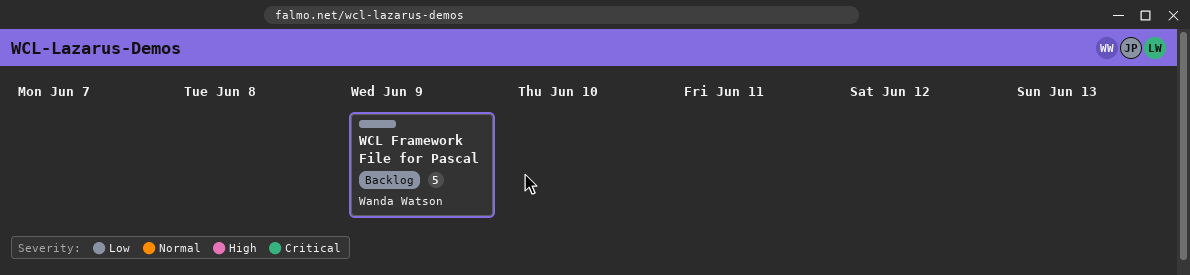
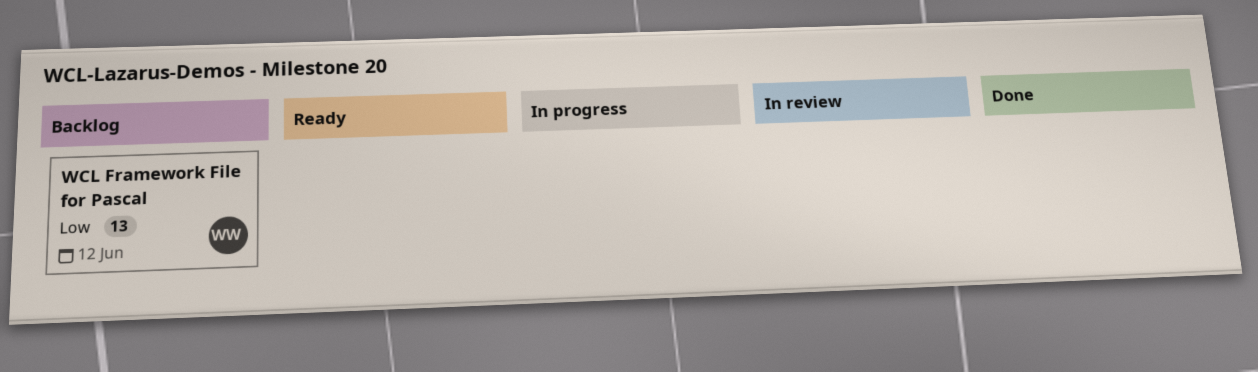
WCL Framework File for Pascal, estimate: 5 -> 13
WCL Framework File for Pascal, day: Jun 9 -> Jun 12

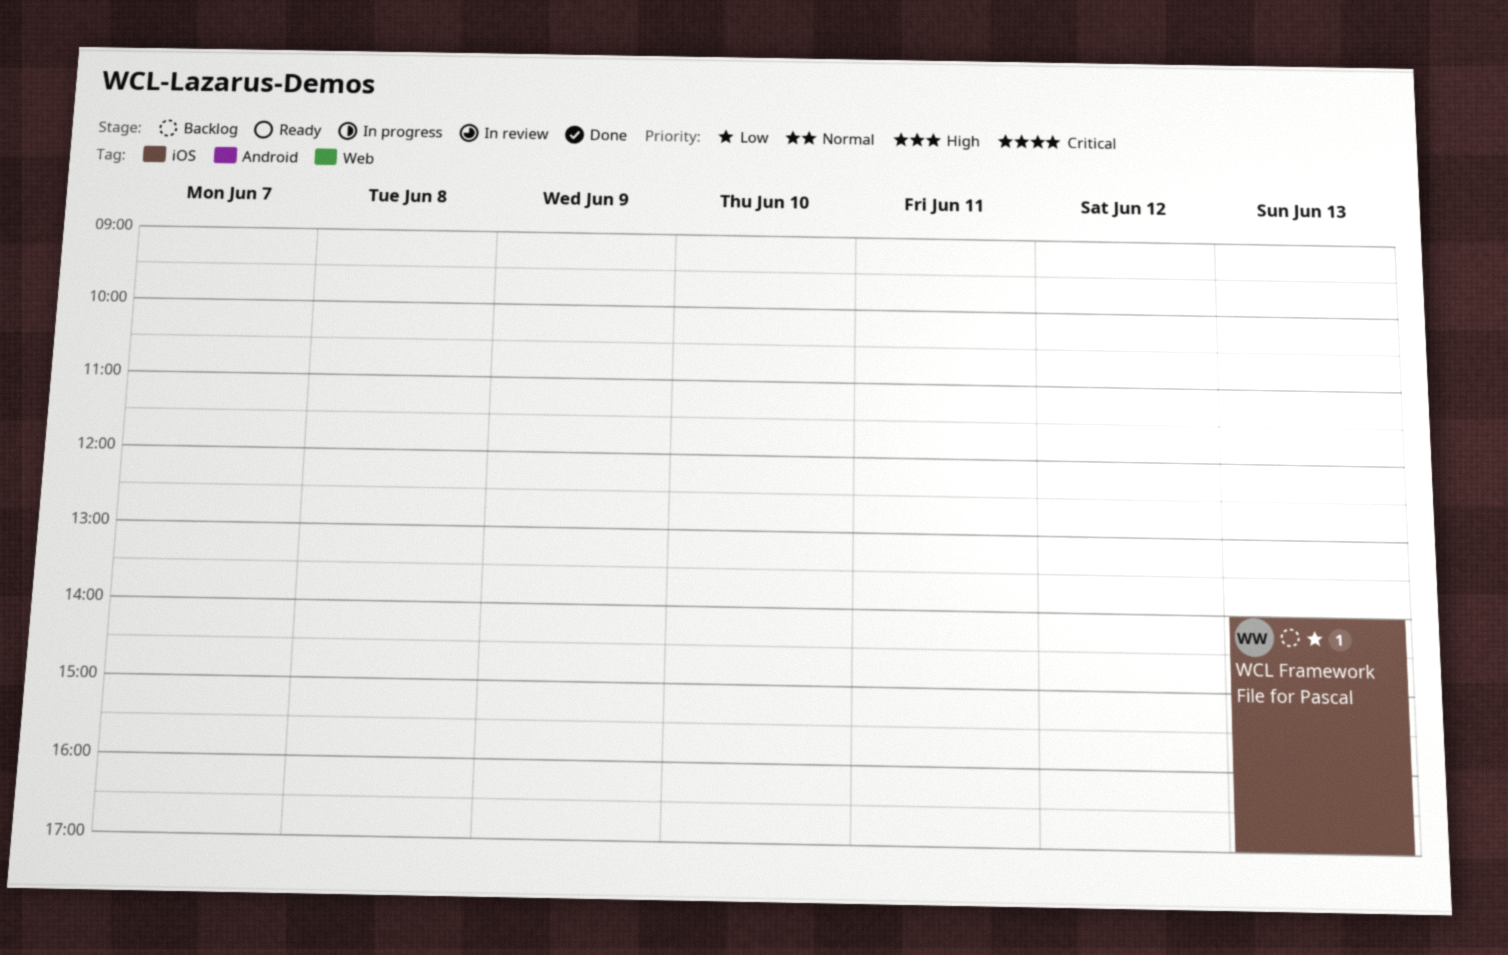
WCL Framework File for Pascal, estimate: 13 -> 1
WCL Framework File for Pascal, day: Jun 12 -> Jun 13

